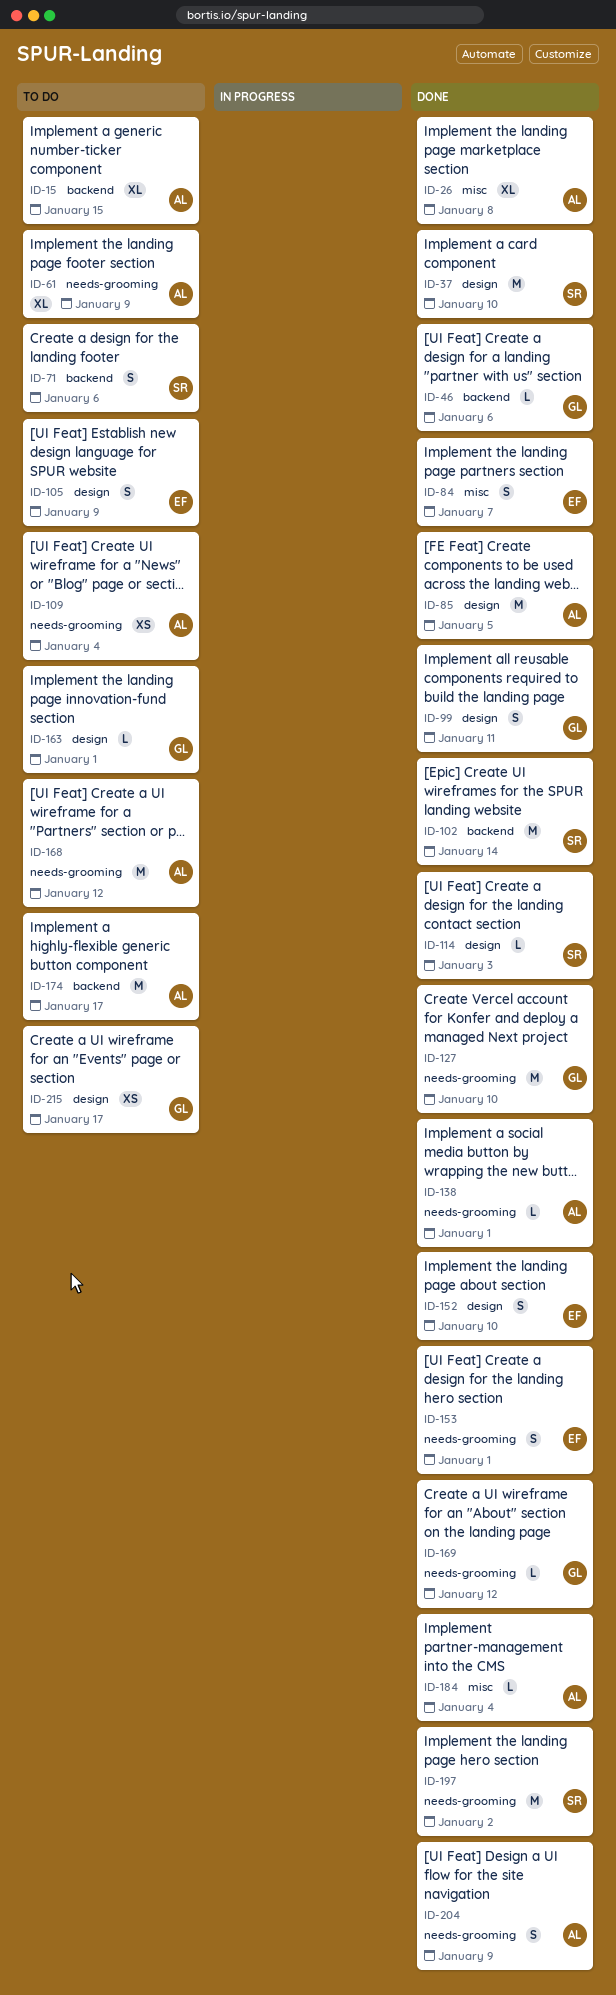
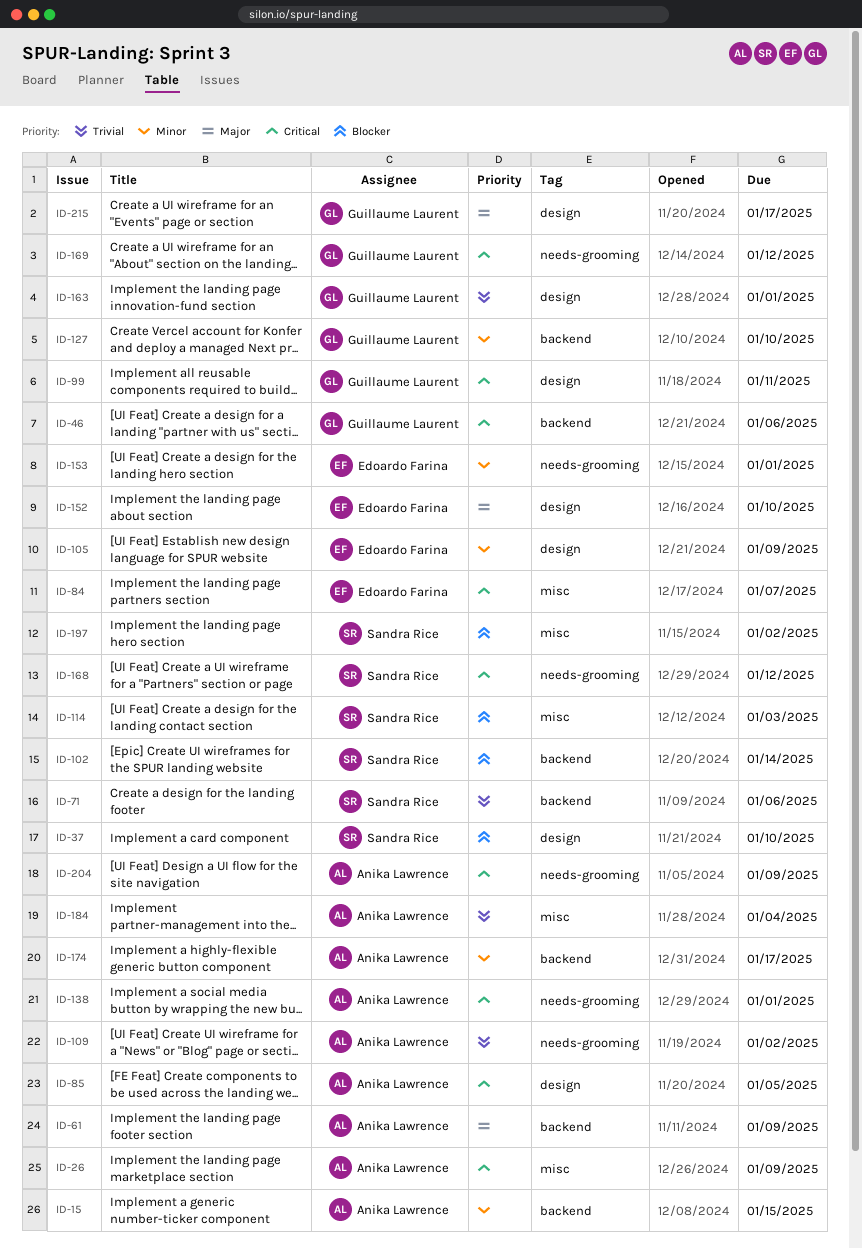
ID-26, due: Jan 8 -> Jan 9
ID-61, label: needs-grooming -> backend
ID-109, due: Jan 4 -> Jan 2
ID-114, label: design -> misc
ID-127, label: needs-grooming -> backend
ID-168, owner: Anika Lawrence -> Sandra Rice
ID-197, label: needs-grooming -> misc

